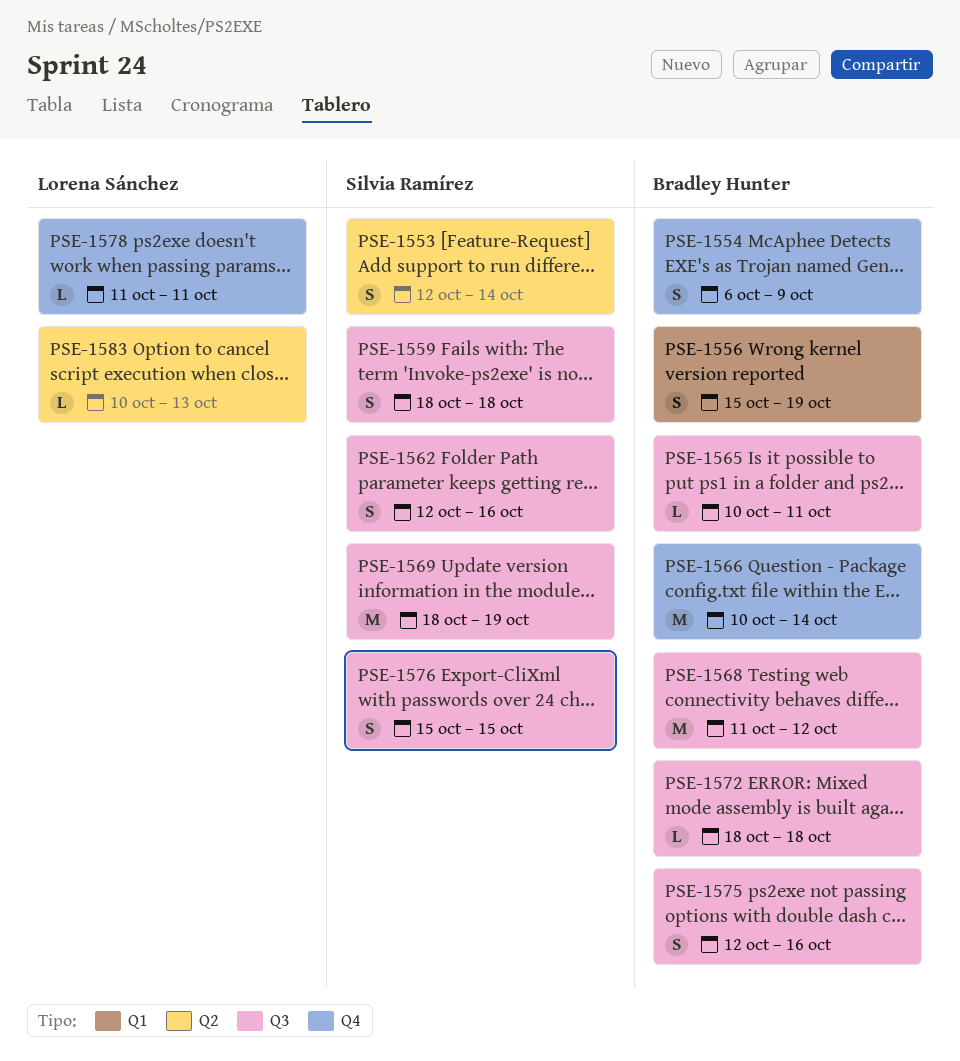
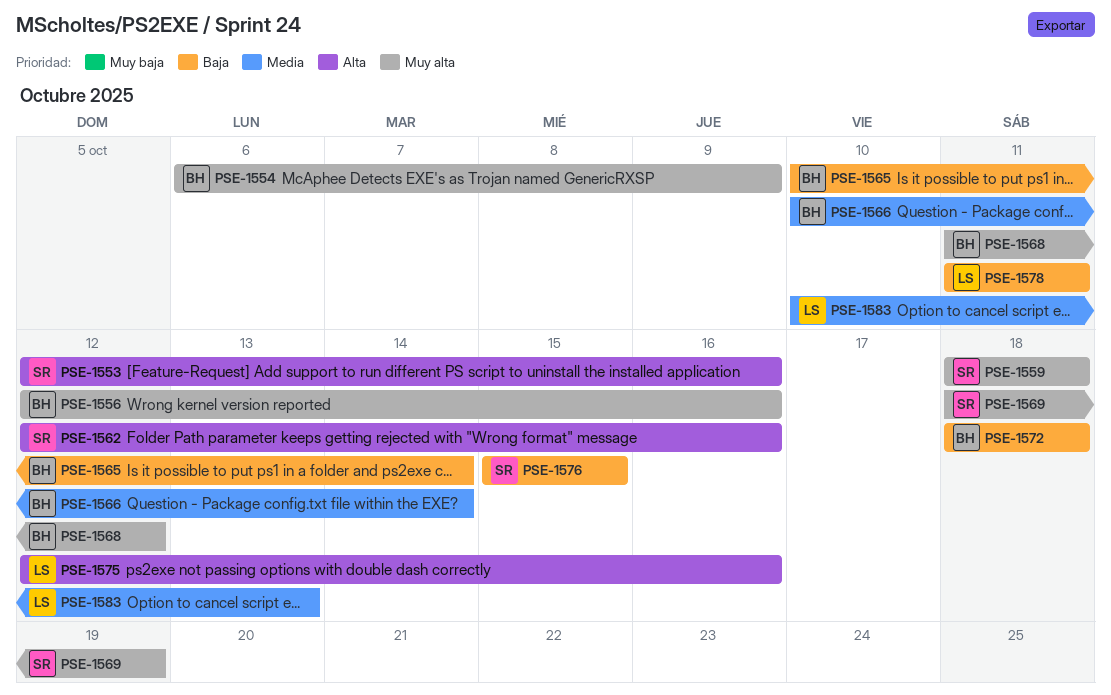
PSE-1553, due: Oct 14 -> Oct 16
PSE-1556, start: Oct 15 -> Oct 12
PSE-1556, due: Oct 19 -> Oct 16
PSE-1565, due: Oct 11 -> Oct 14
PSE-1575, owner: Bradley Hunter -> Lorena Sánchez

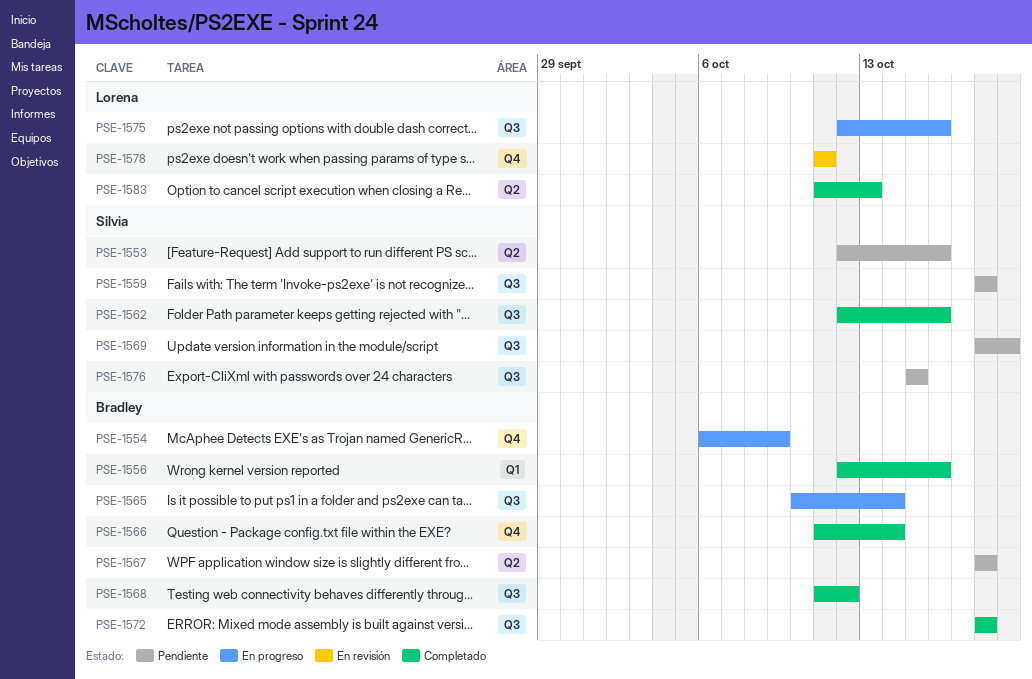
PSE-1566, start: Oct 10 -> Oct 11
PSE-1567: none -> present
PSE-1583, start: Oct 10 -> Oct 11

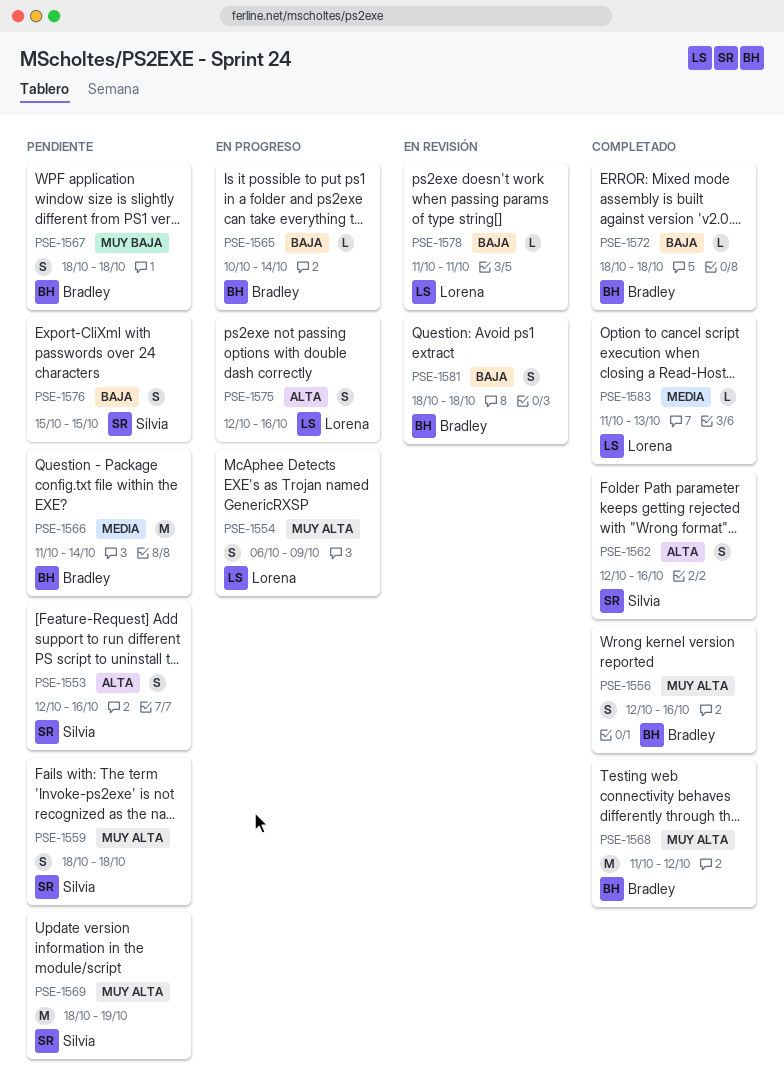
PSE-1554, owner: Bradley -> Lorena
PSE-1566, status: Completado -> Pendiente
PSE-1581: none -> present

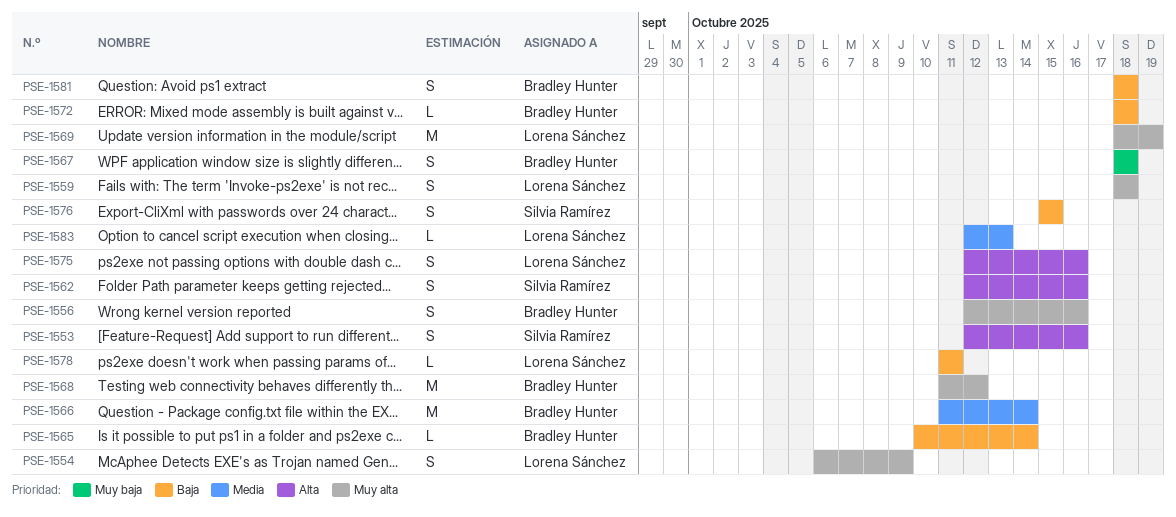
PSE-1559, owner: Silvia Ramírez -> Lorena Sánchez
PSE-1569, owner: Silvia Ramírez -> Lorena Sánchez
PSE-1583, start: Oct 11 -> Oct 12

